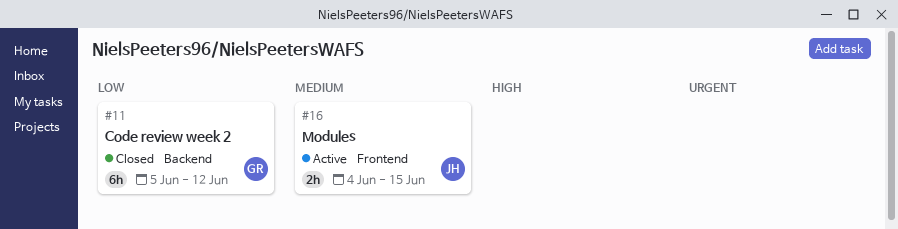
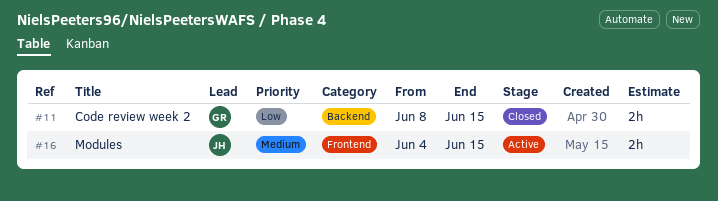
#11, estimate: 6h -> 2h
#11, start: Jun 5 -> Jun 8
#11, due: Jun 12 -> Jun 15

